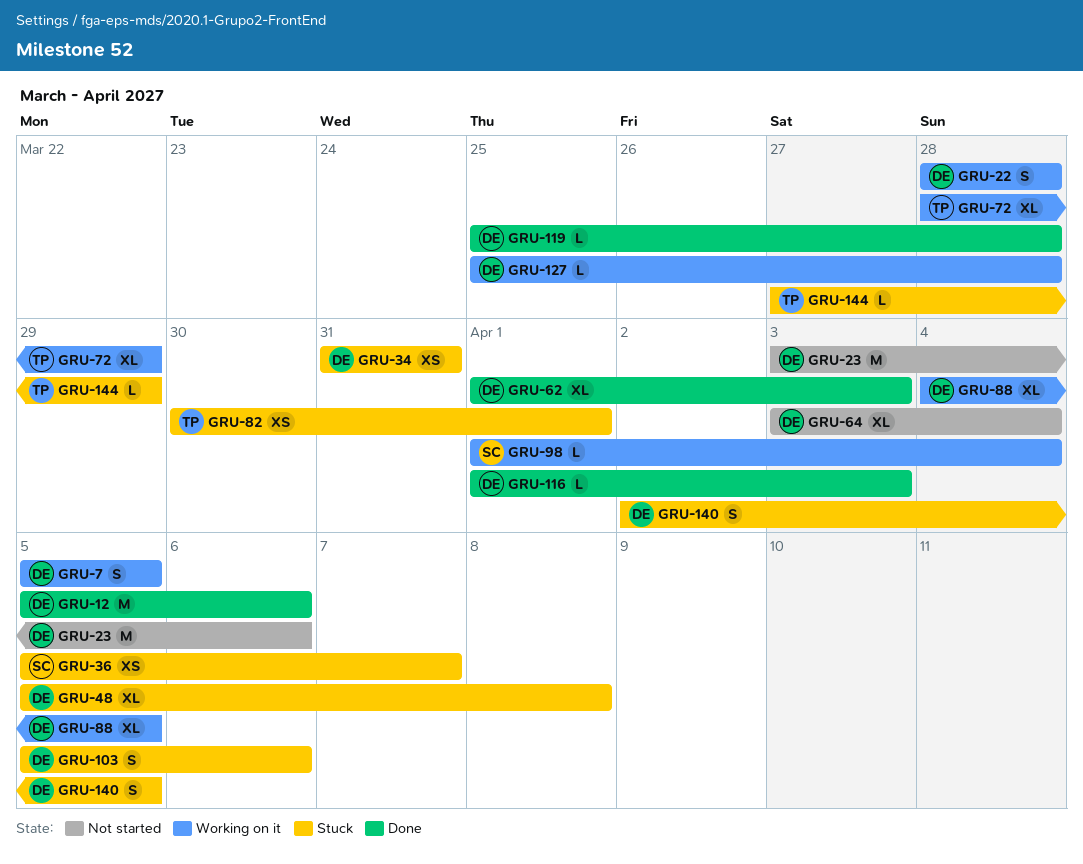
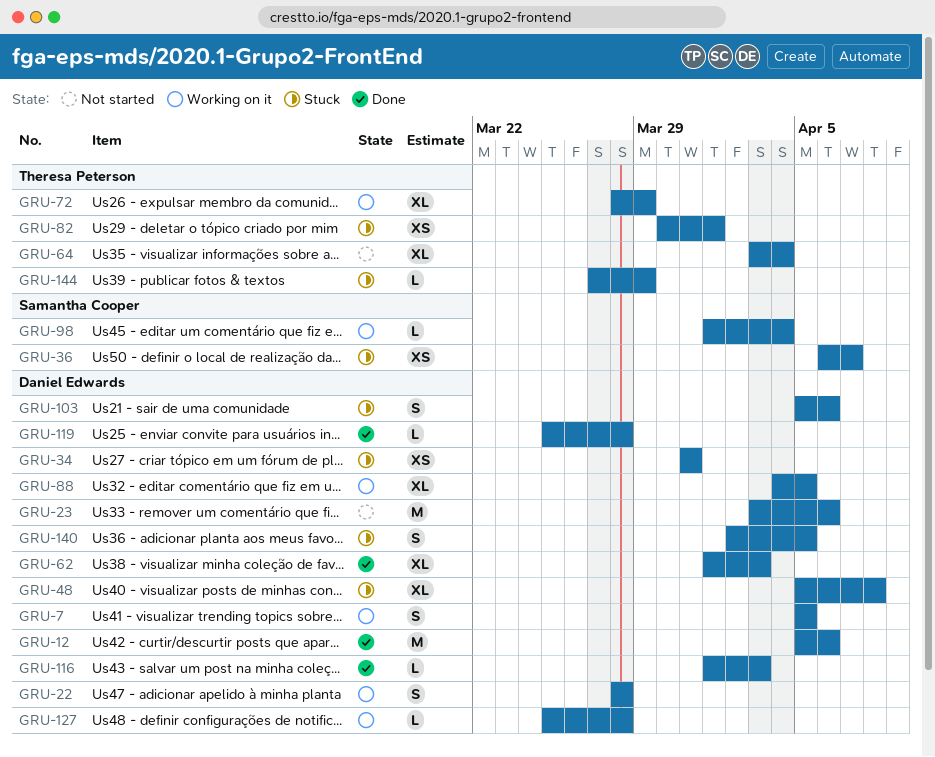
GRU-36, start: Apr 5 -> Apr 6
GRU-64, owner: Daniel Edwards -> Theresa Peterson

